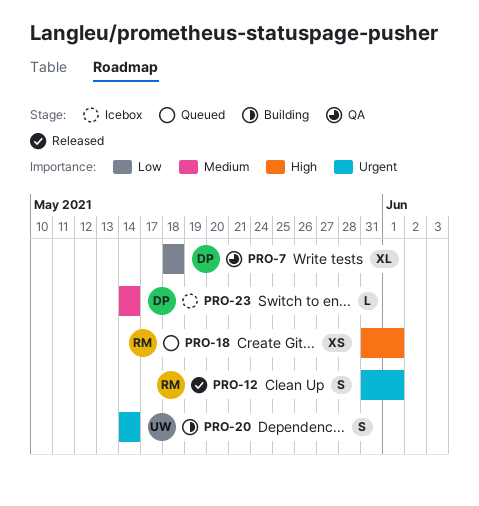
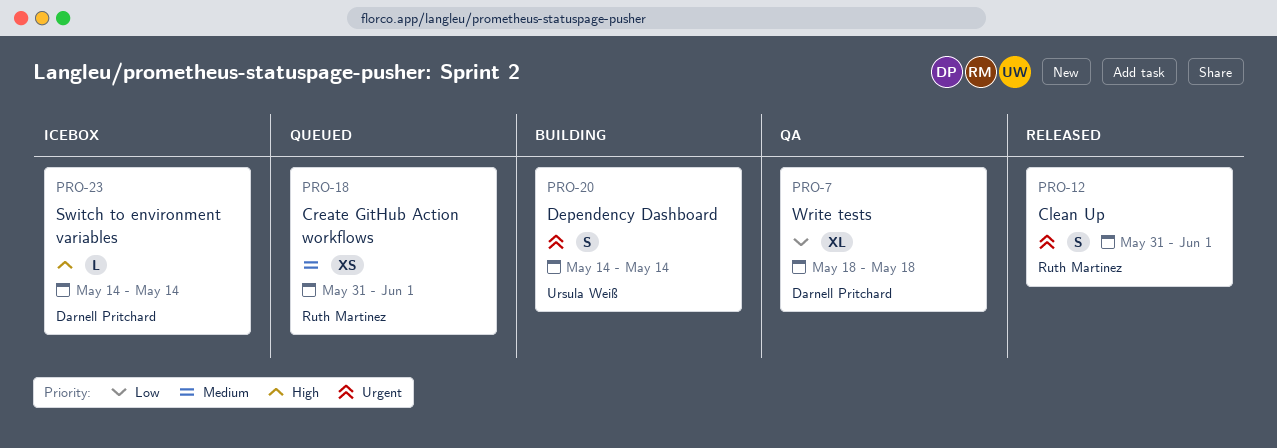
PRO-18, priority: High -> Medium
PRO-23, priority: Medium -> High

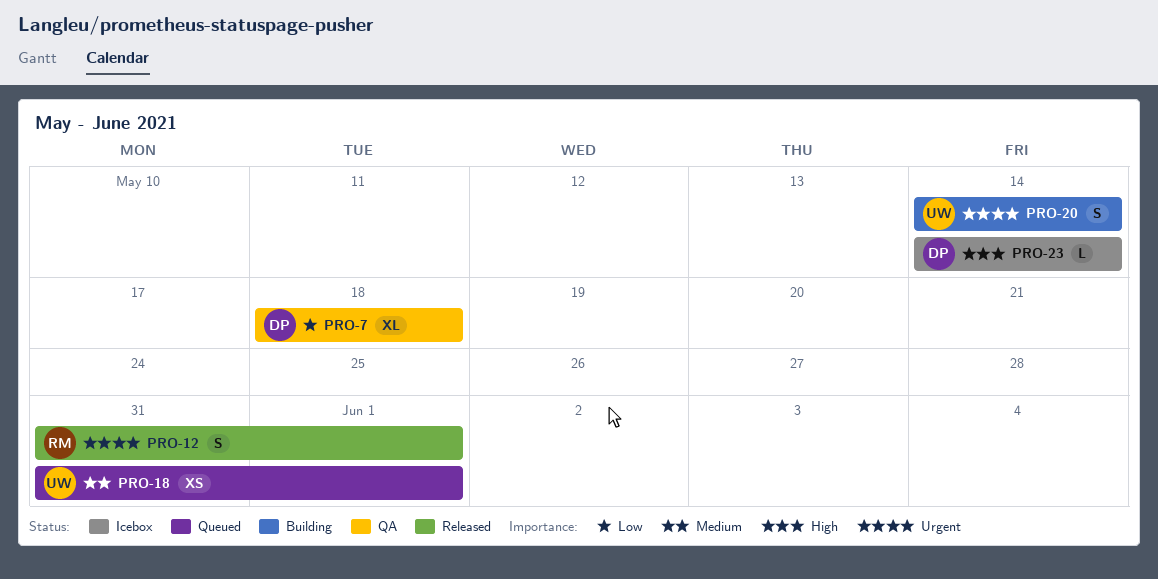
PRO-18, owner: Ruth Martinez -> Ursula Weiß

